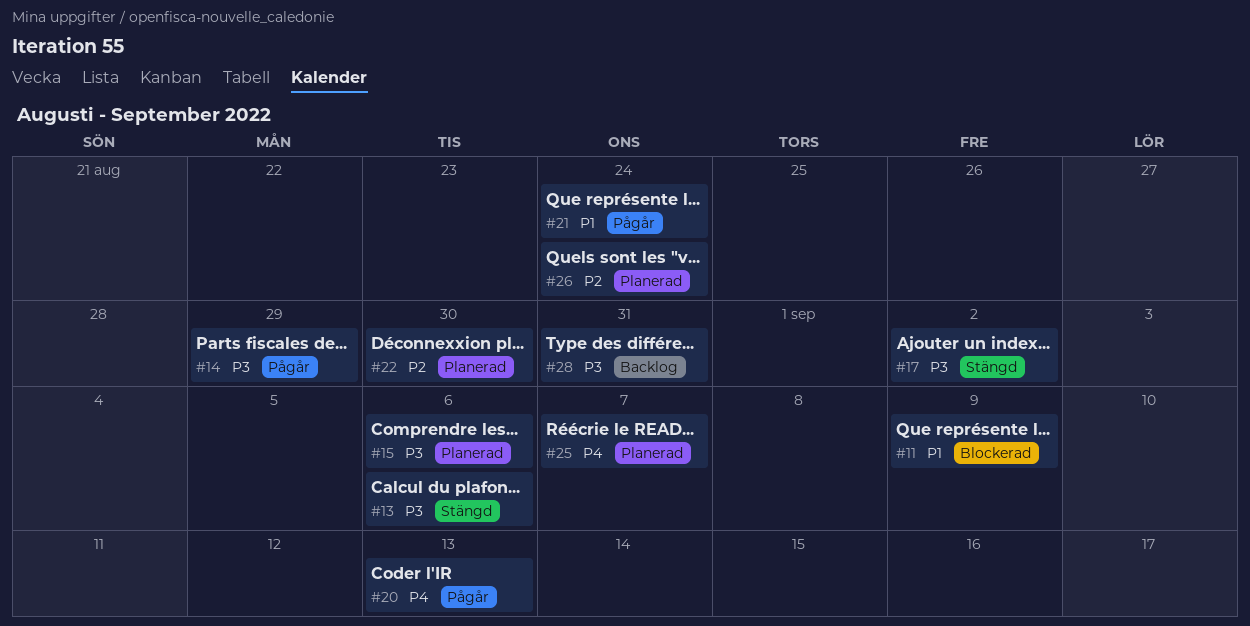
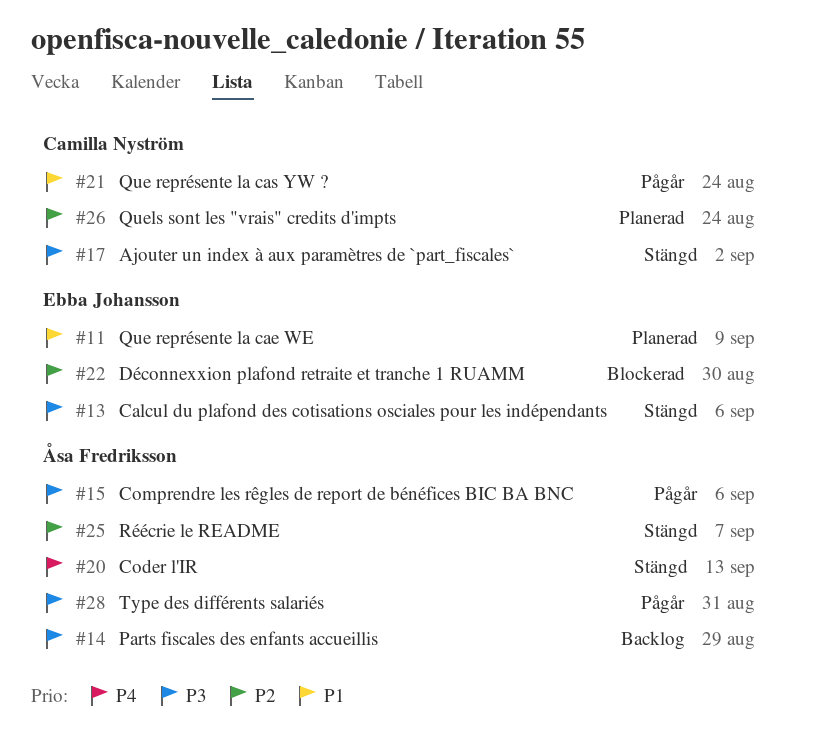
#11, status: Blockerad -> Planerad
#14, status: Pågår -> Backlog
#15, status: Planerad -> Pågår
#20, status: Pågår -> Stängd
#22, status: Planerad -> Blockerad
#25, status: Planerad -> Stängd
#25, priority: P4 -> P2
#28, status: Backlog -> Pågår

